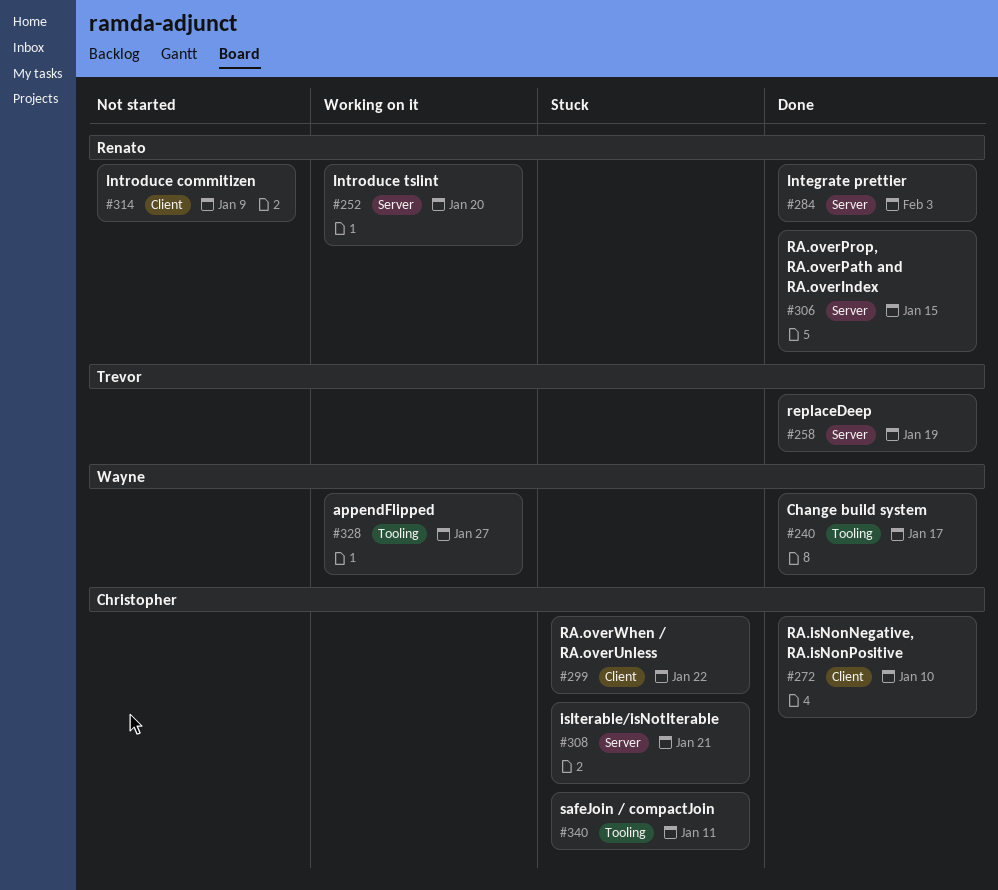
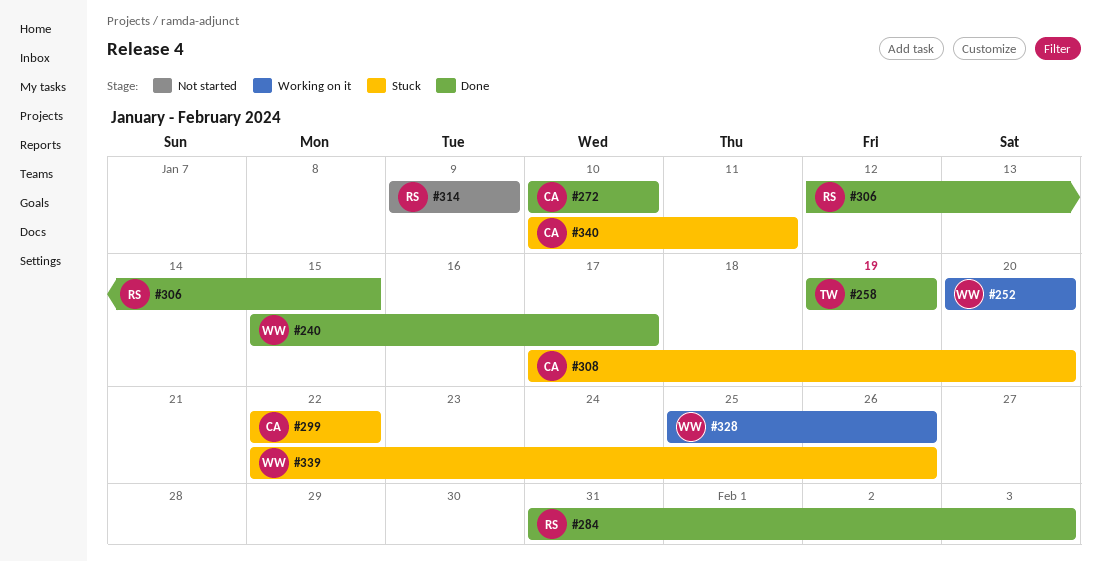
#252, owner: Renato -> Wayne
#308, due: Jan 21 -> Jan 20
#328, due: Jan 27 -> Jan 26
#339: none -> present

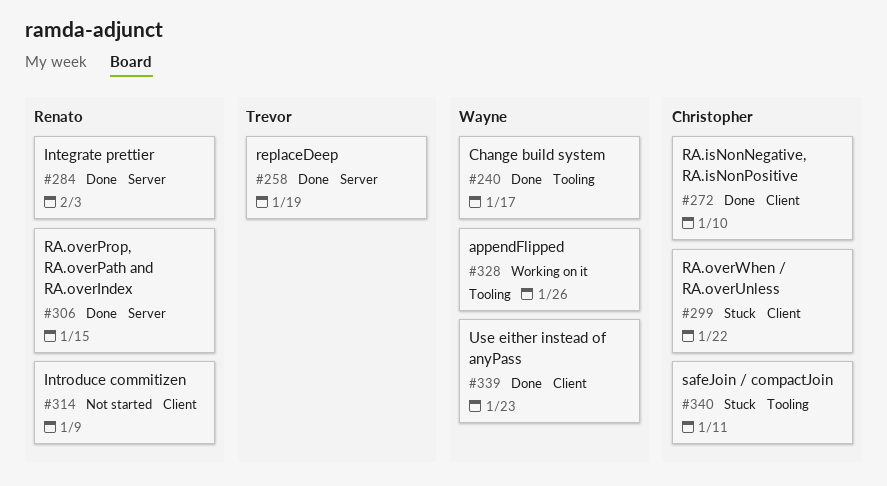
#252: present -> none
#308: present -> none
#339, status: Stuck -> Done
#339, due: Jan 26 -> Jan 23

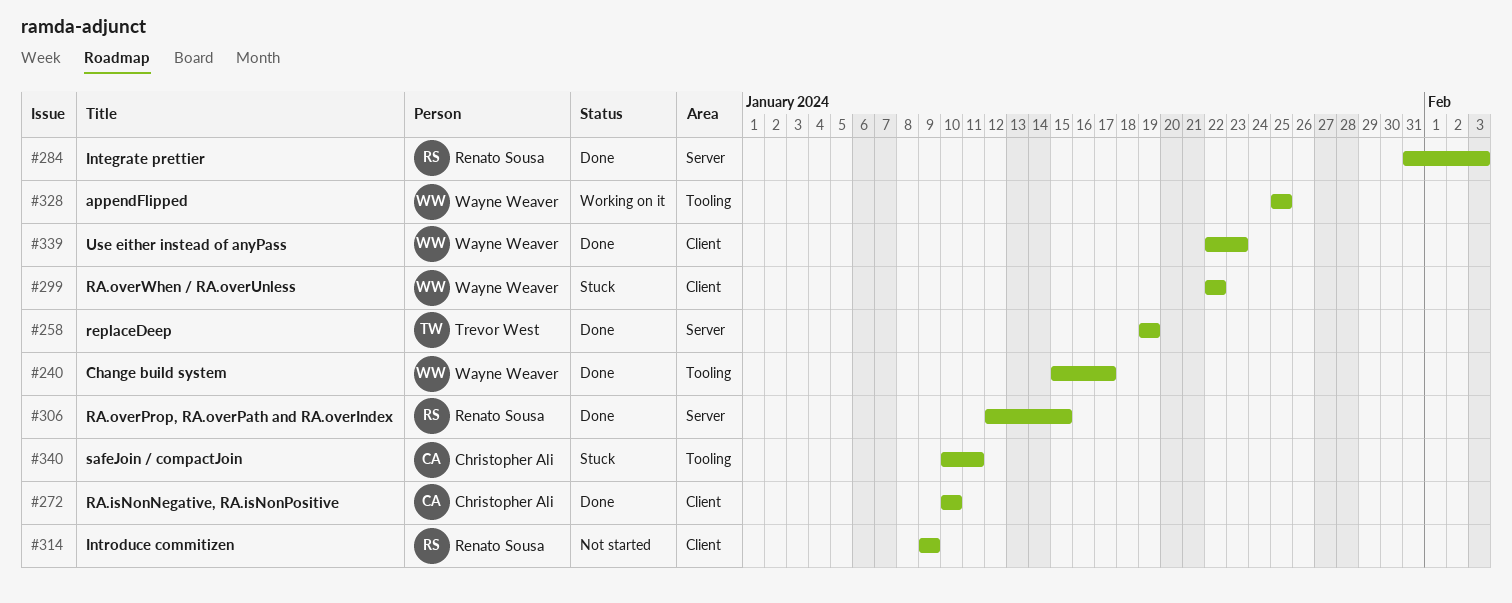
#299, owner: Christopher Ali -> Wayne Weaver
#328, due: Jan 26 -> Jan 25

